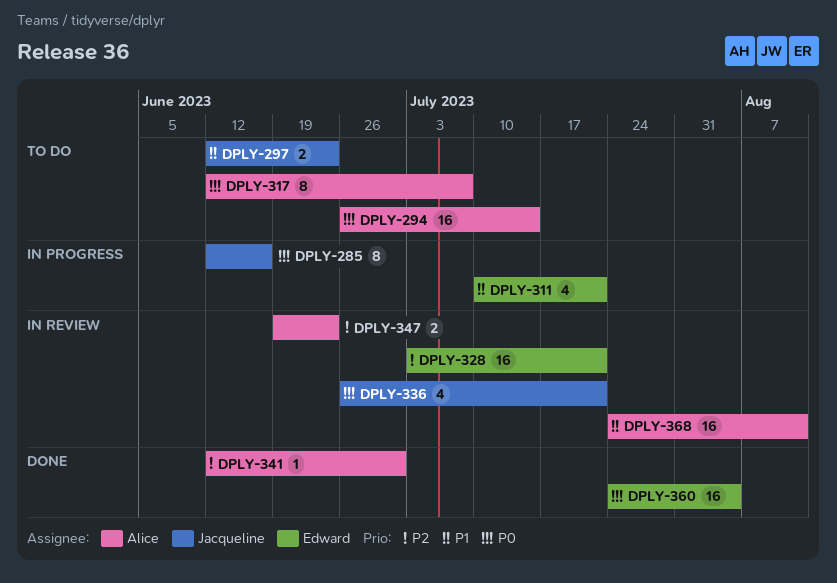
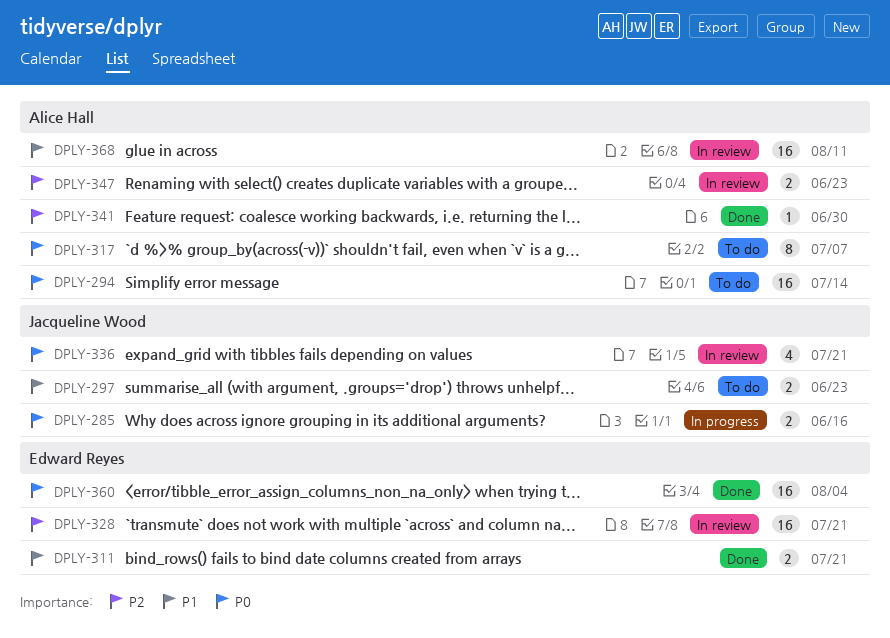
DPLY-285, estimate: 8 -> 2
DPLY-311, status: In progress -> Done
DPLY-311, estimate: 4 -> 2

